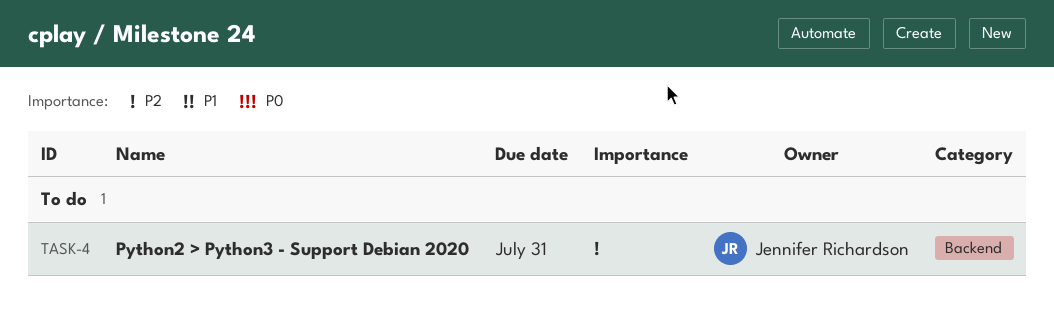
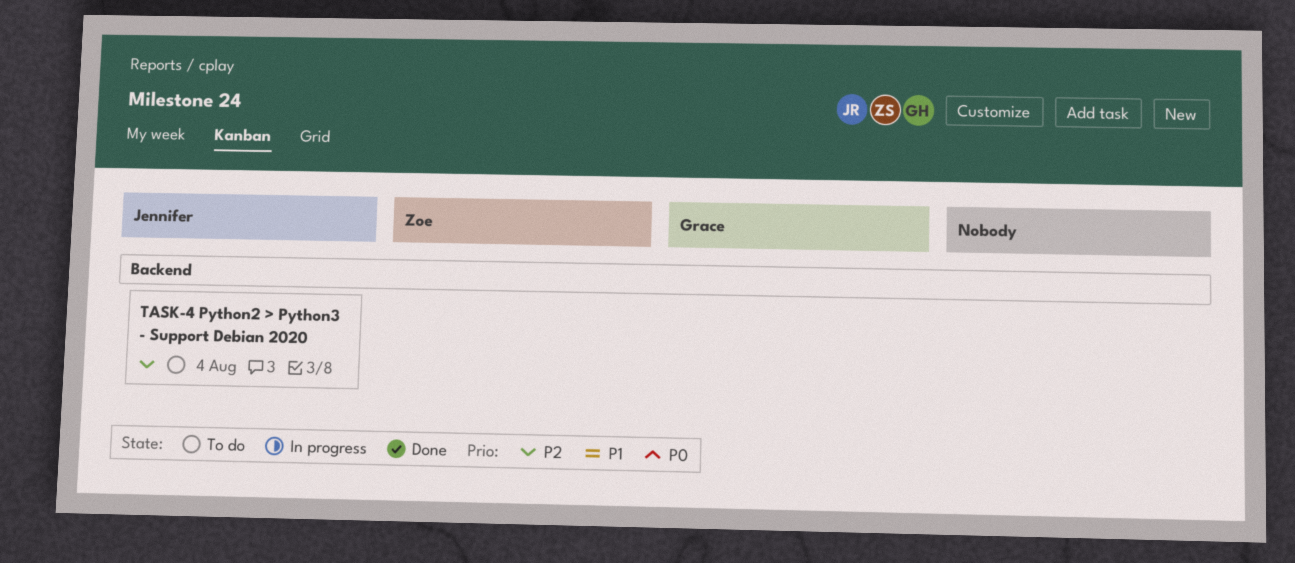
TASK-4, due: Jul 31 -> Aug 4

